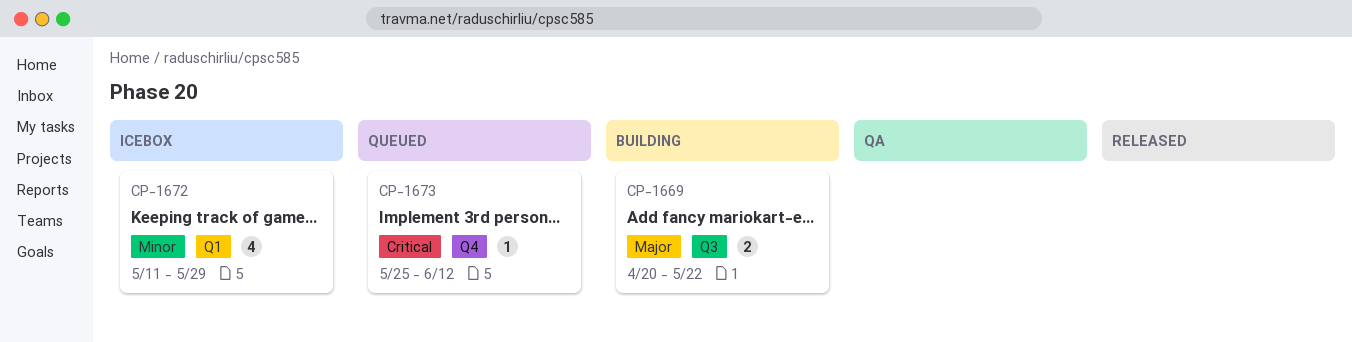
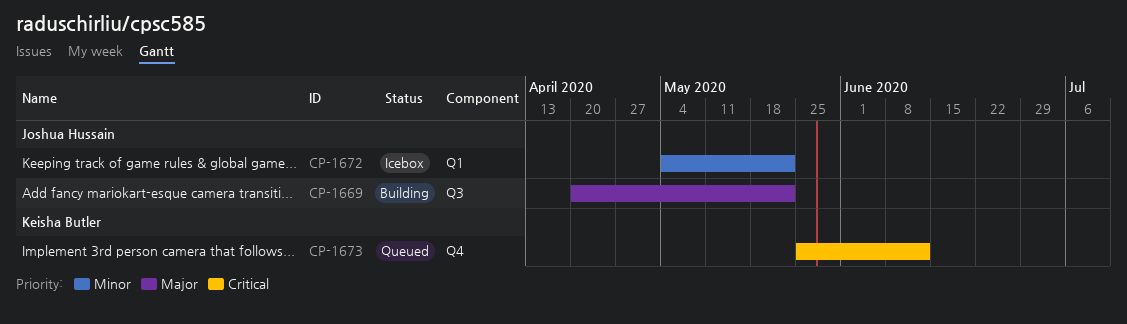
CP-1672, start: May 11 -> May 4
CP-1672, due: May 29 -> May 22

